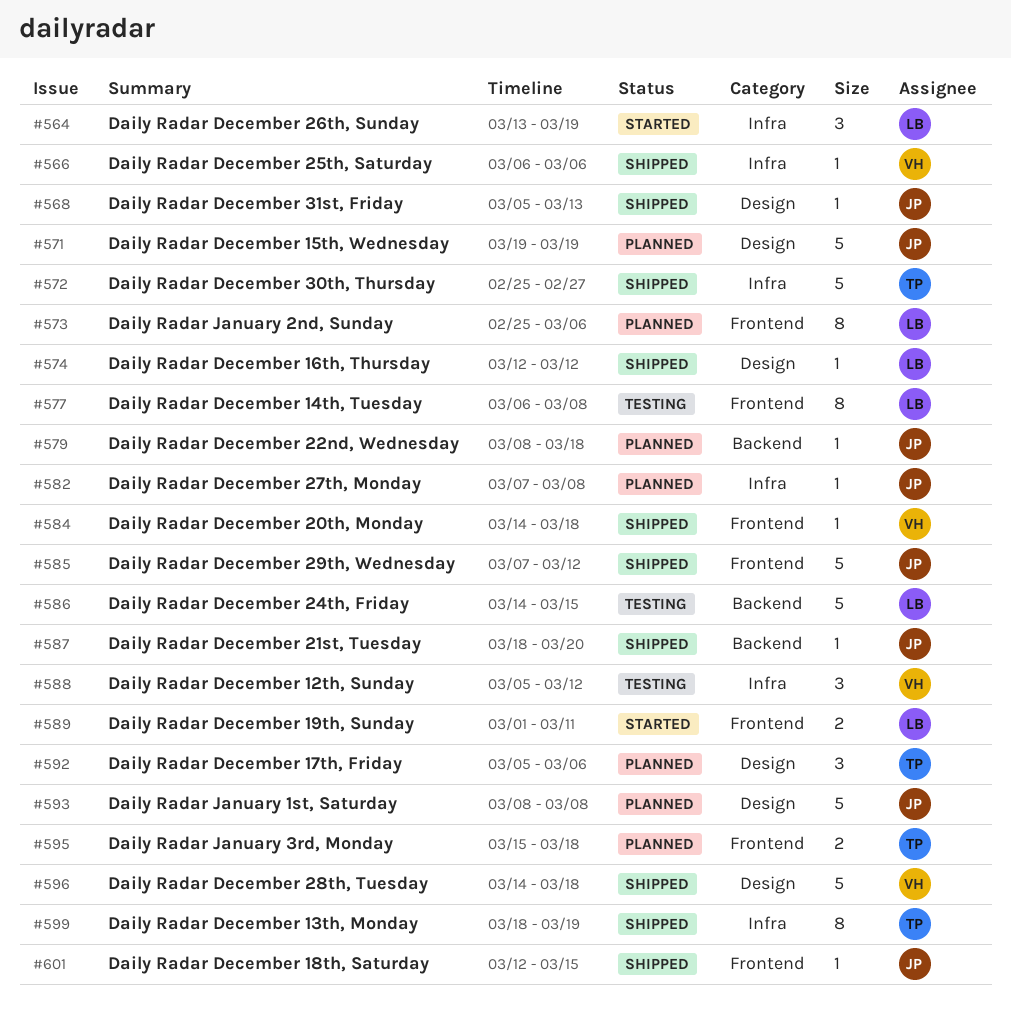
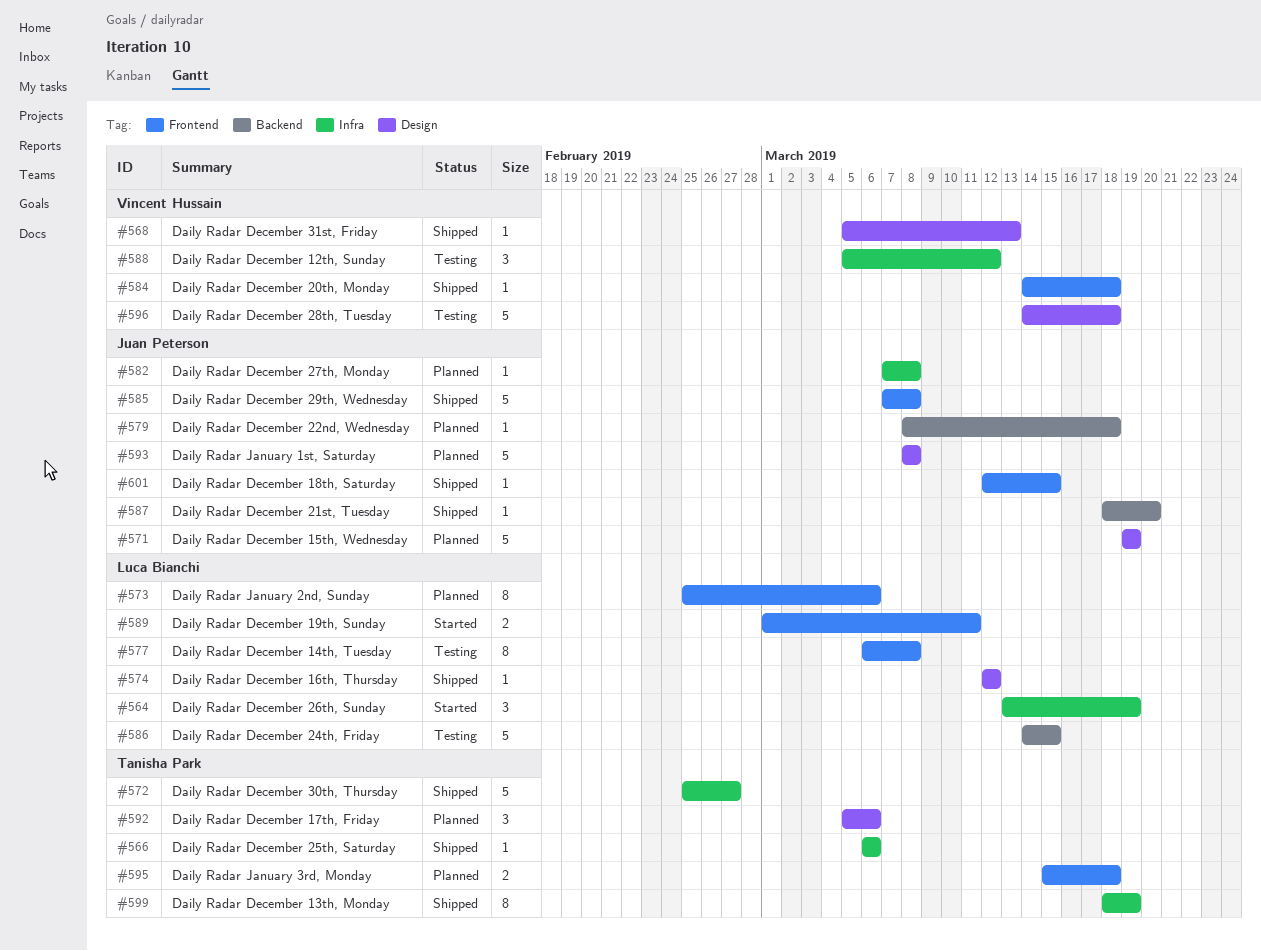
#566, owner: Vincent Hussain -> Tanisha Park
#568, owner: Juan Peterson -> Vincent Hussain
#585, due: Mar 12 -> Mar 8
#596, status: Shipped -> Testing

